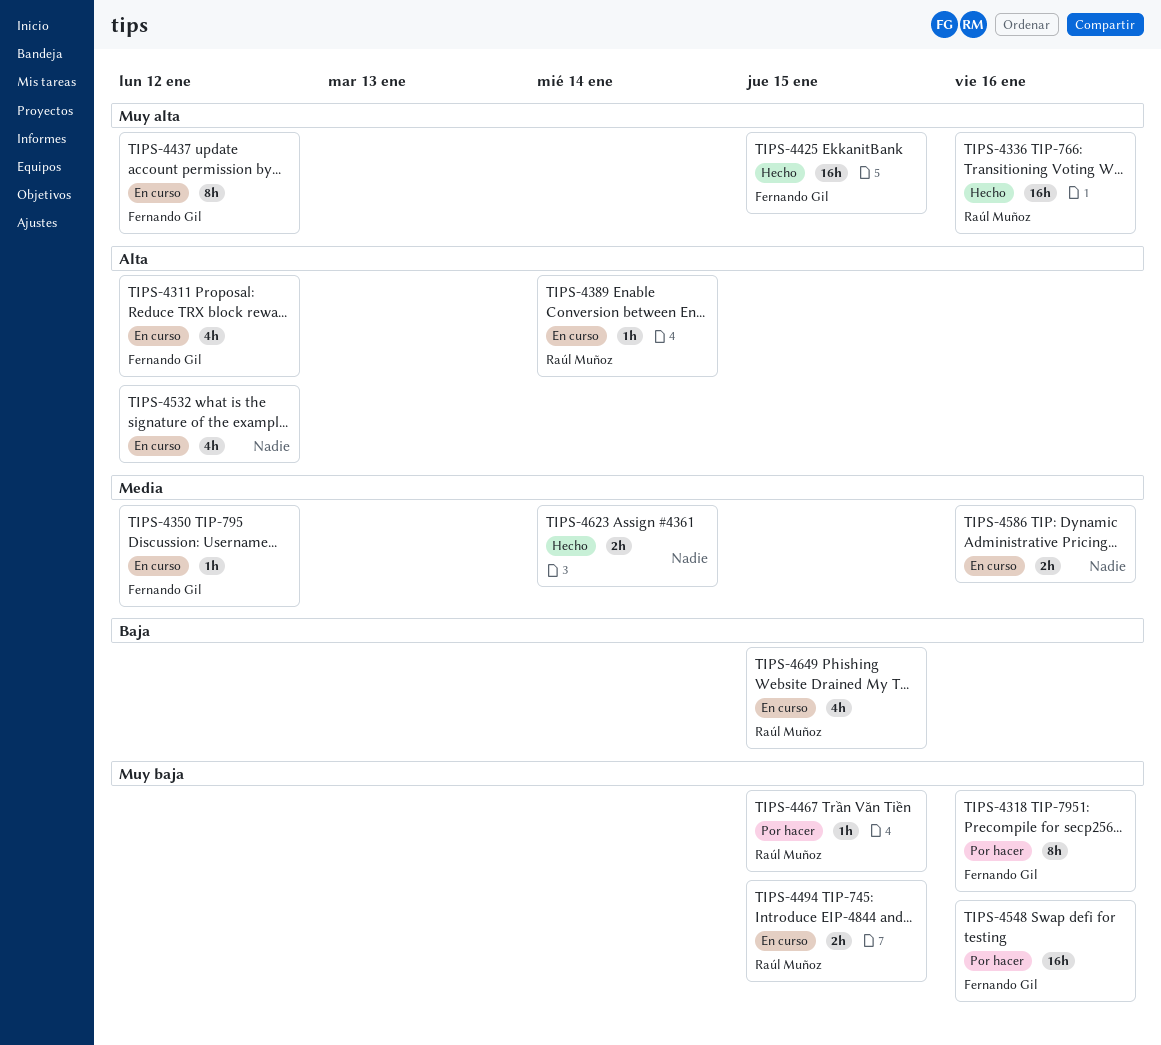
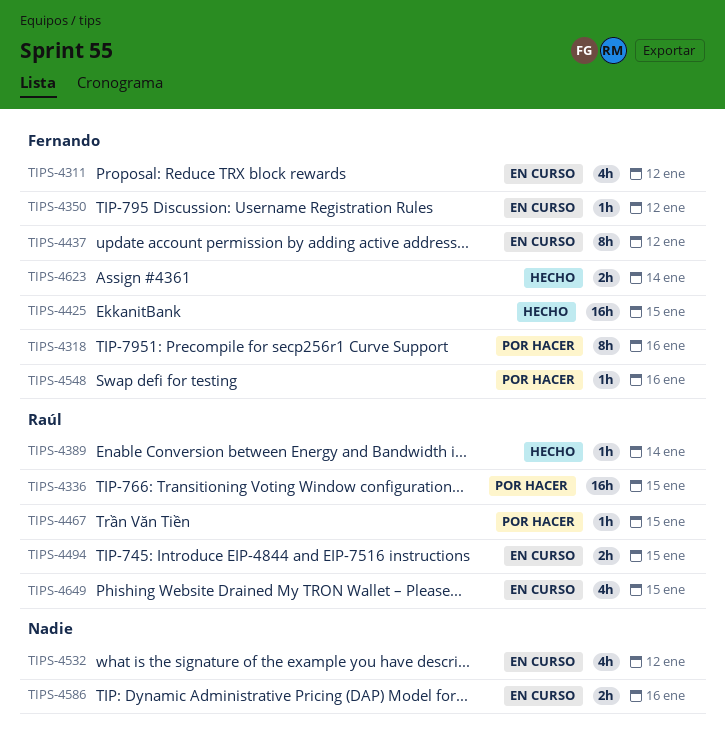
TIPS-4336, status: Hecho -> Por hacer
TIPS-4336, due: Jan 16 -> Jan 15
TIPS-4389, status: En curso -> Hecho
TIPS-4548, estimate: 16h -> 1h
TIPS-4623, owner: none -> Fernando Gil

